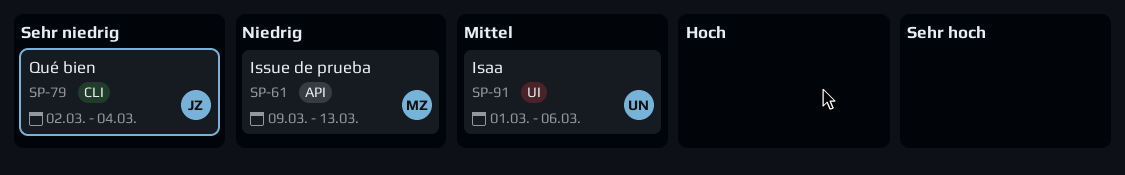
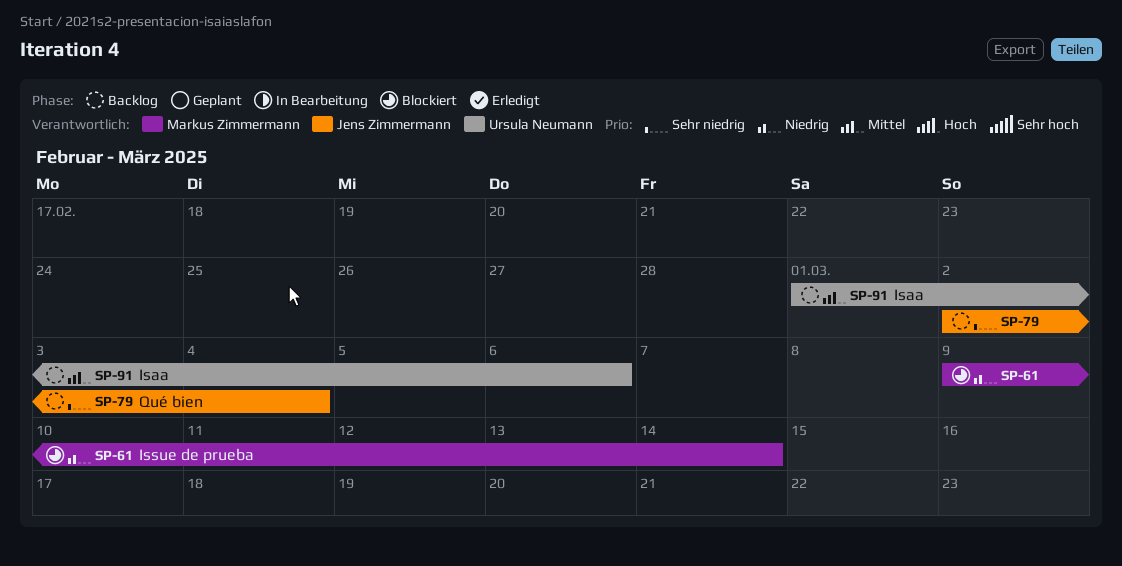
SP-61, due: Mar 13 -> Mar 14

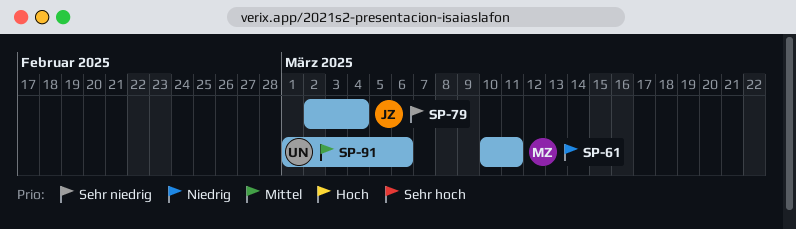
SP-61, start: Mar 9 -> Mar 10
SP-61, due: Mar 14 -> Mar 11

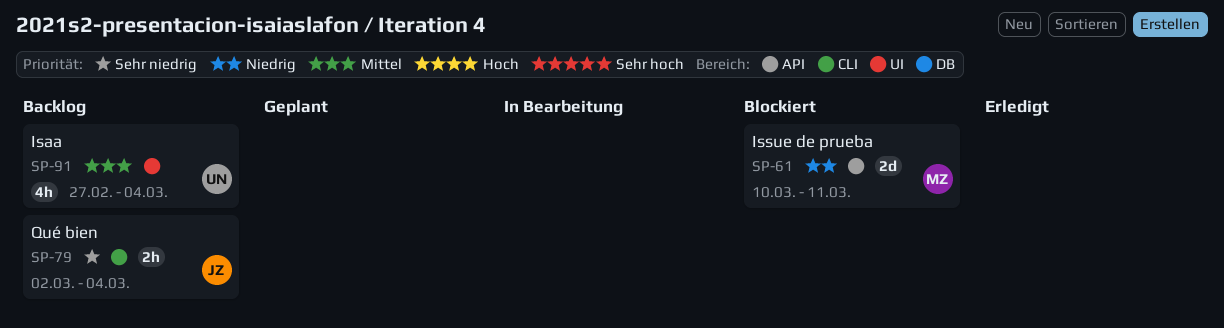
SP-91, start: Mar 1 -> Feb 27
SP-91, due: Mar 6 -> Mar 4

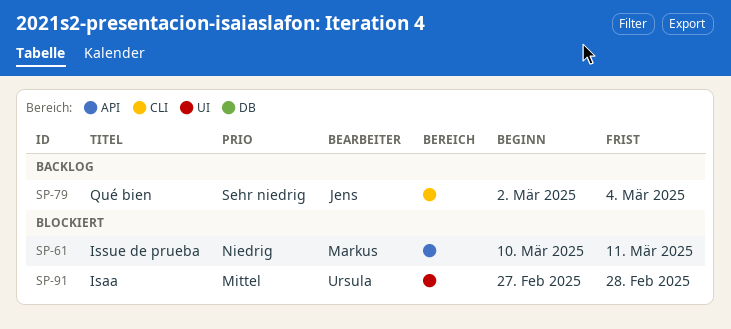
SP-91, status: Backlog -> Blockiert
SP-91, due: Mar 4 -> Feb 28

